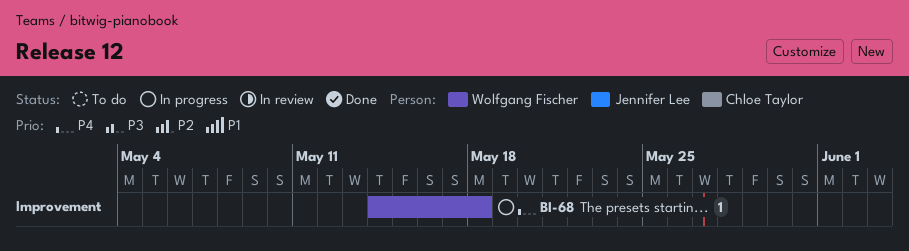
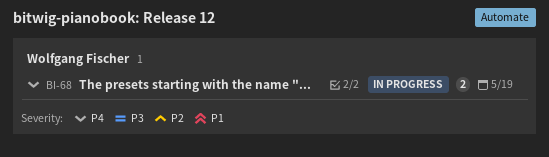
BI-68, estimate: 1 -> 2
BI-68, due: May 18 -> May 19

